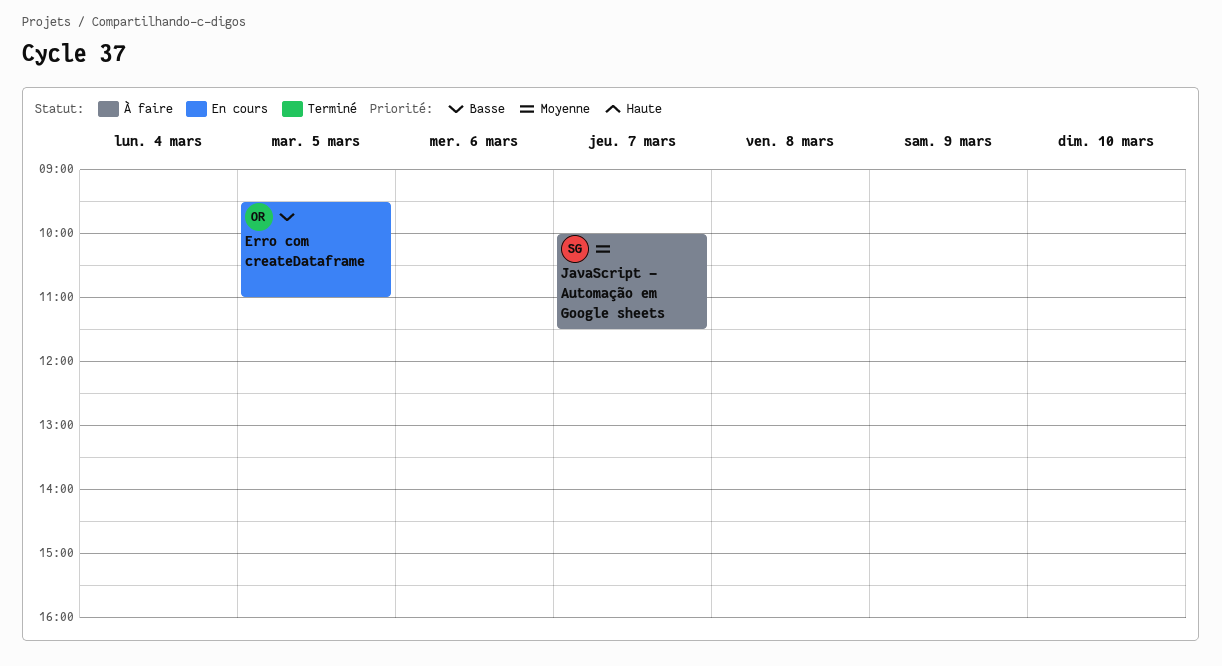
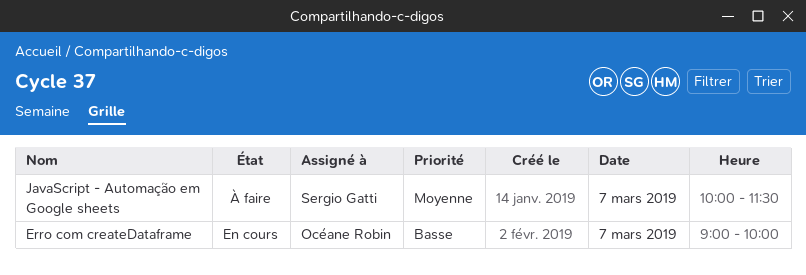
Erro com createDataframe, day: Mar 5 -> Mar 7
Erro com createDataframe, begins: 09:30 -> 09:00
Erro com createDataframe, ends: 11:00 -> 10:00

